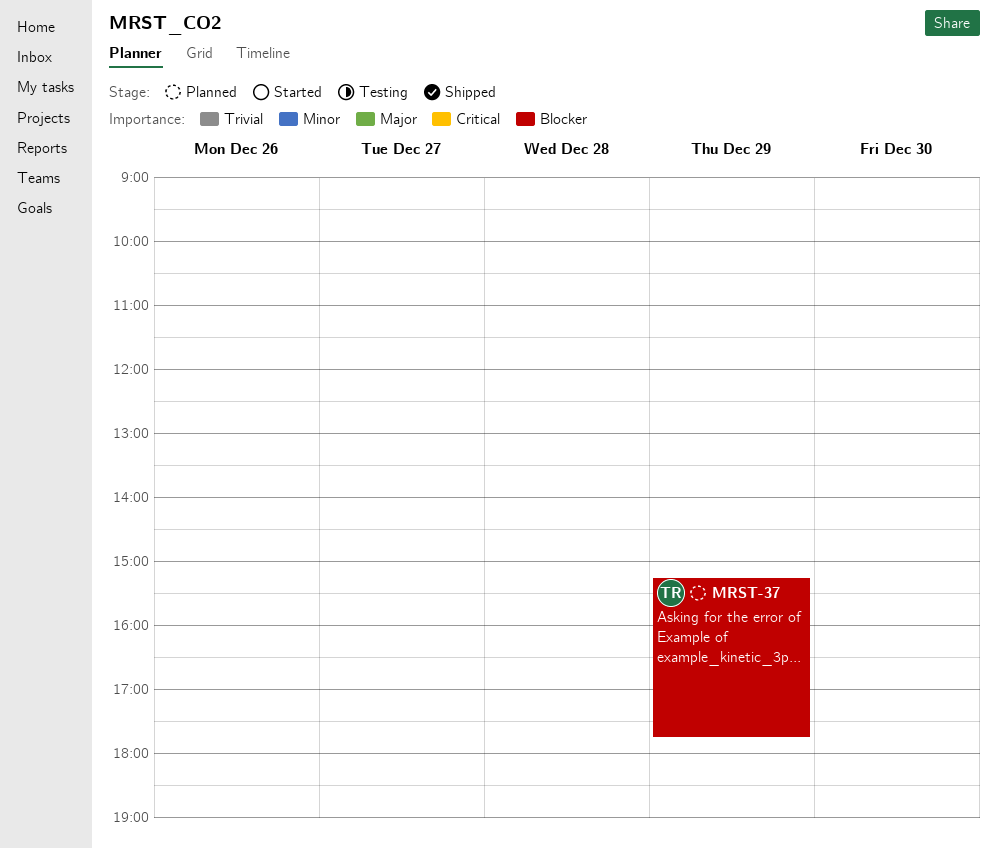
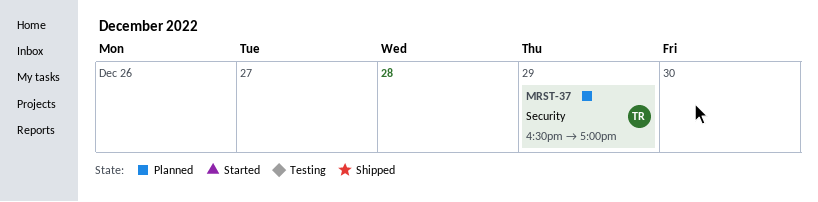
MRST-37, begins: 15:15 -> 16:30
MRST-37, ends: 17:45 -> 17:00

